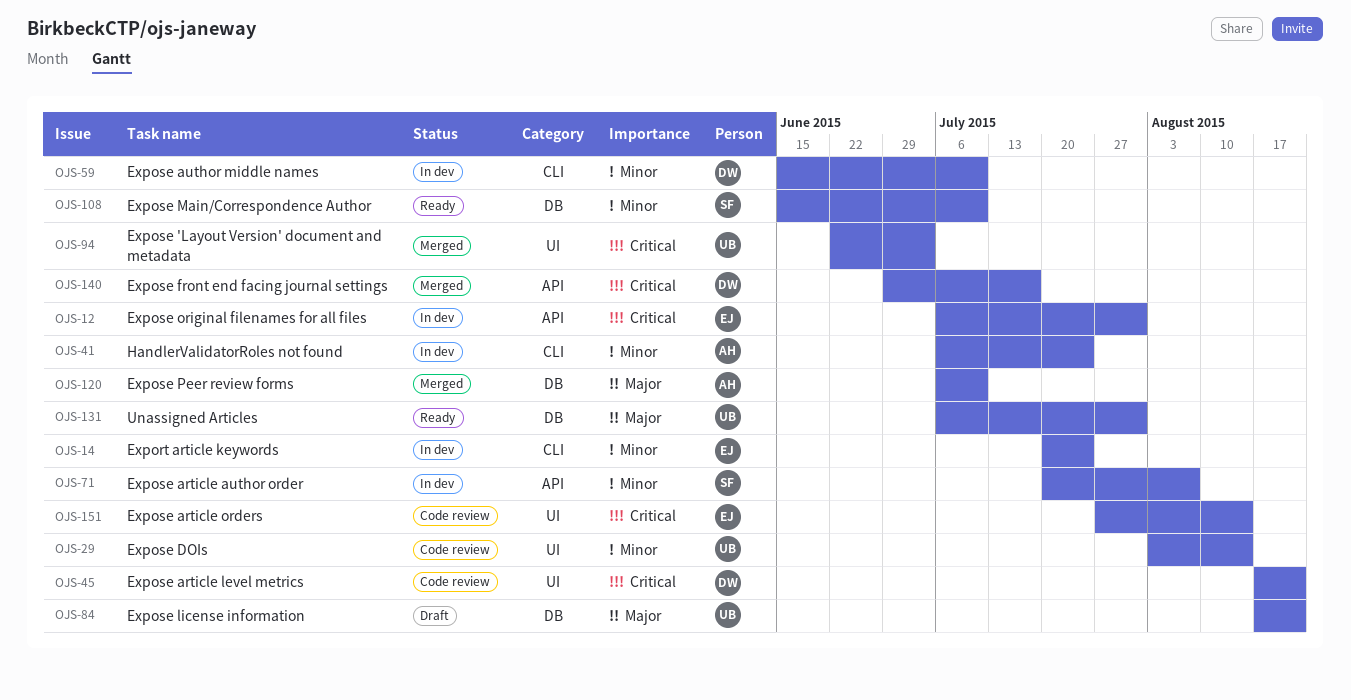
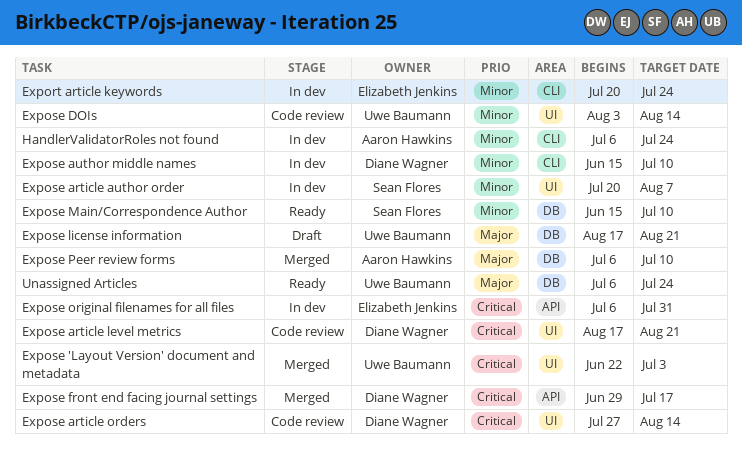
Expose article author order, label: API -> UI
Expose article orders, owner: Elizabeth Jenkins -> Diane Wagner
Unassigned Articles, due: Jul 31 -> Jul 24

